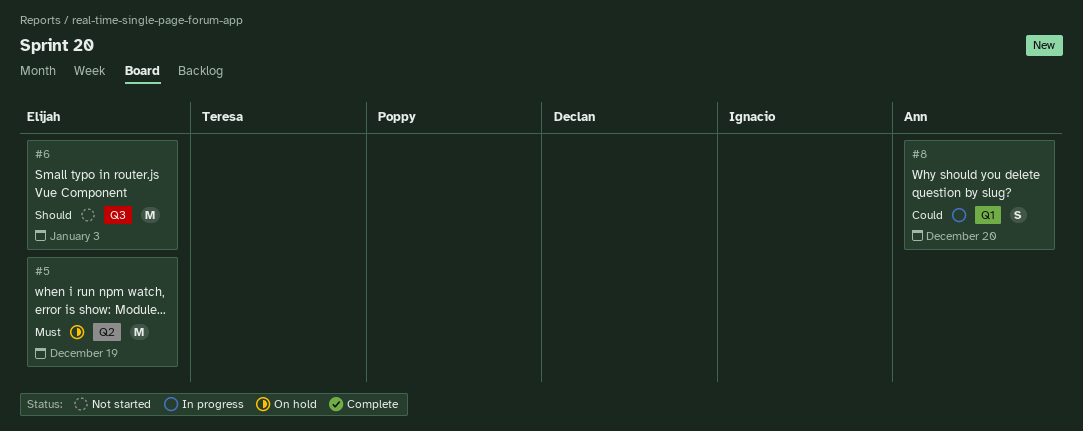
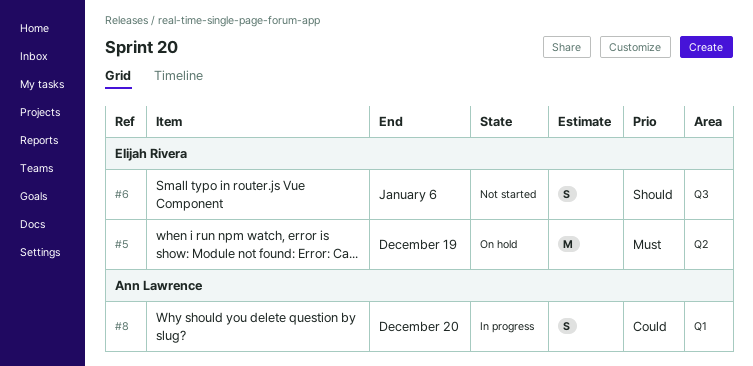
#6, estimate: M -> S
#6, due: Jan 3 -> Jan 6

